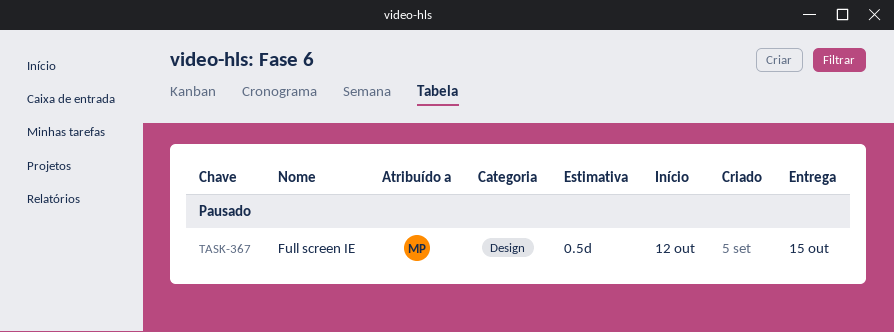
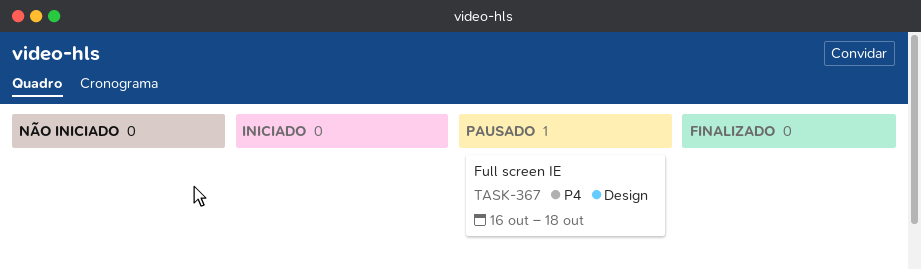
TASK-367, start: Oct 12 -> Oct 16
TASK-367, due: Oct 15 -> Oct 18

